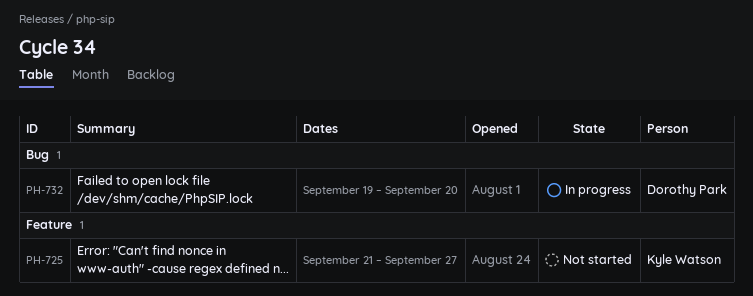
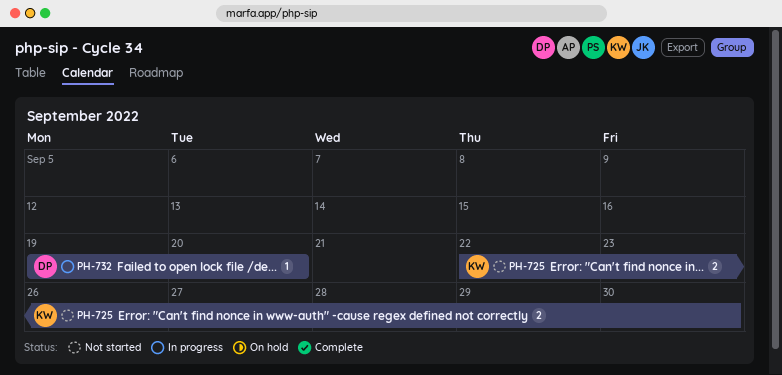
PH-725, start: Sep 21 -> Sep 22
PH-725, due: Sep 27 -> Sep 30

